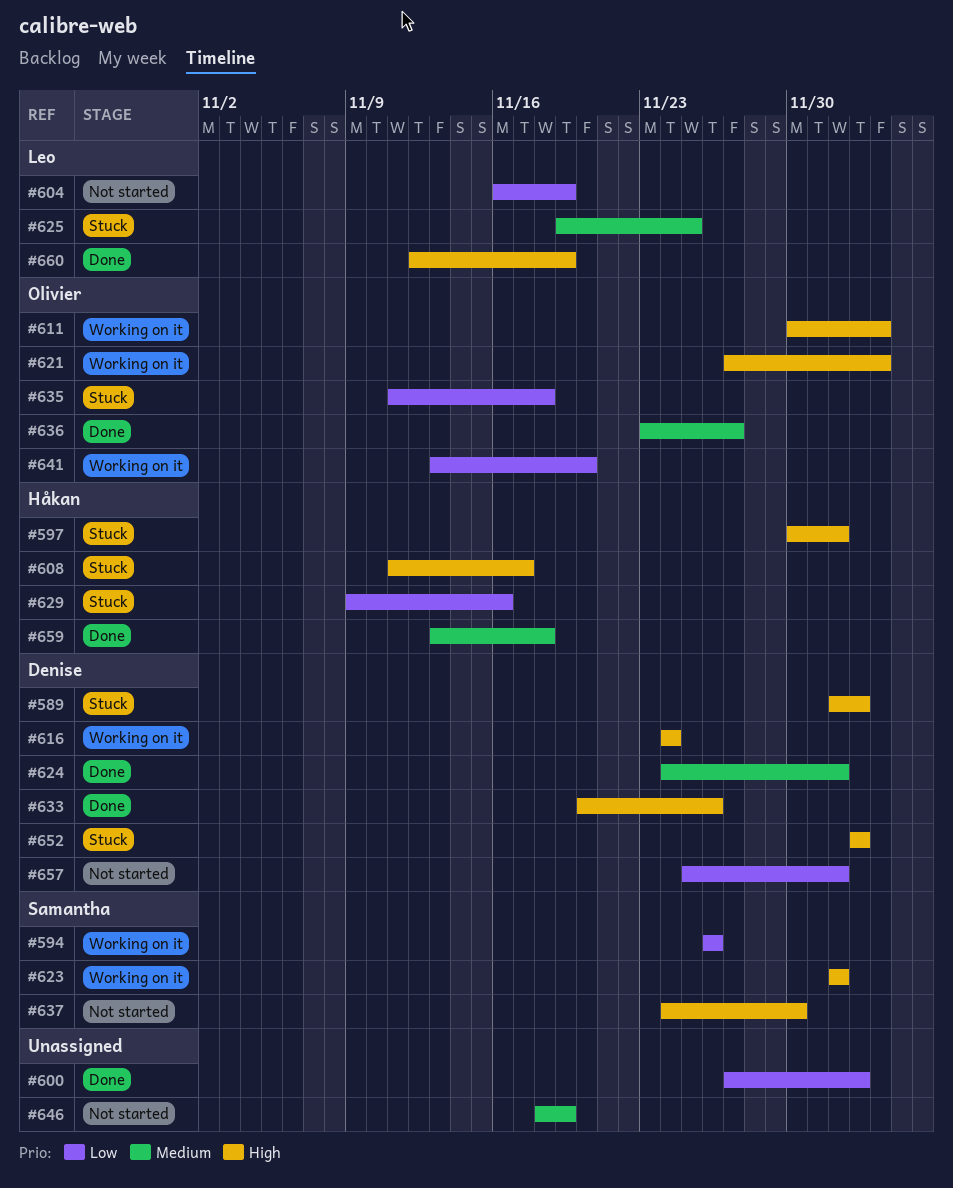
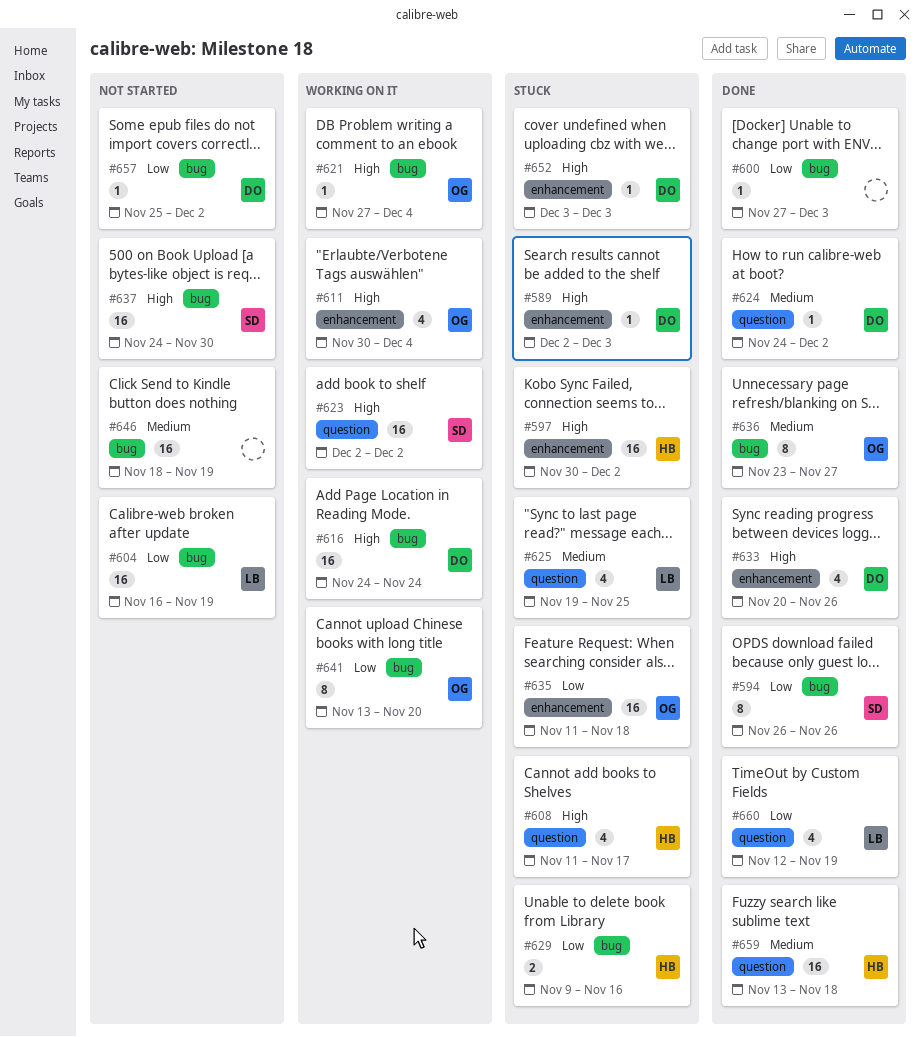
#594, status: Working on it -> Done
#660, priority: High -> Low

